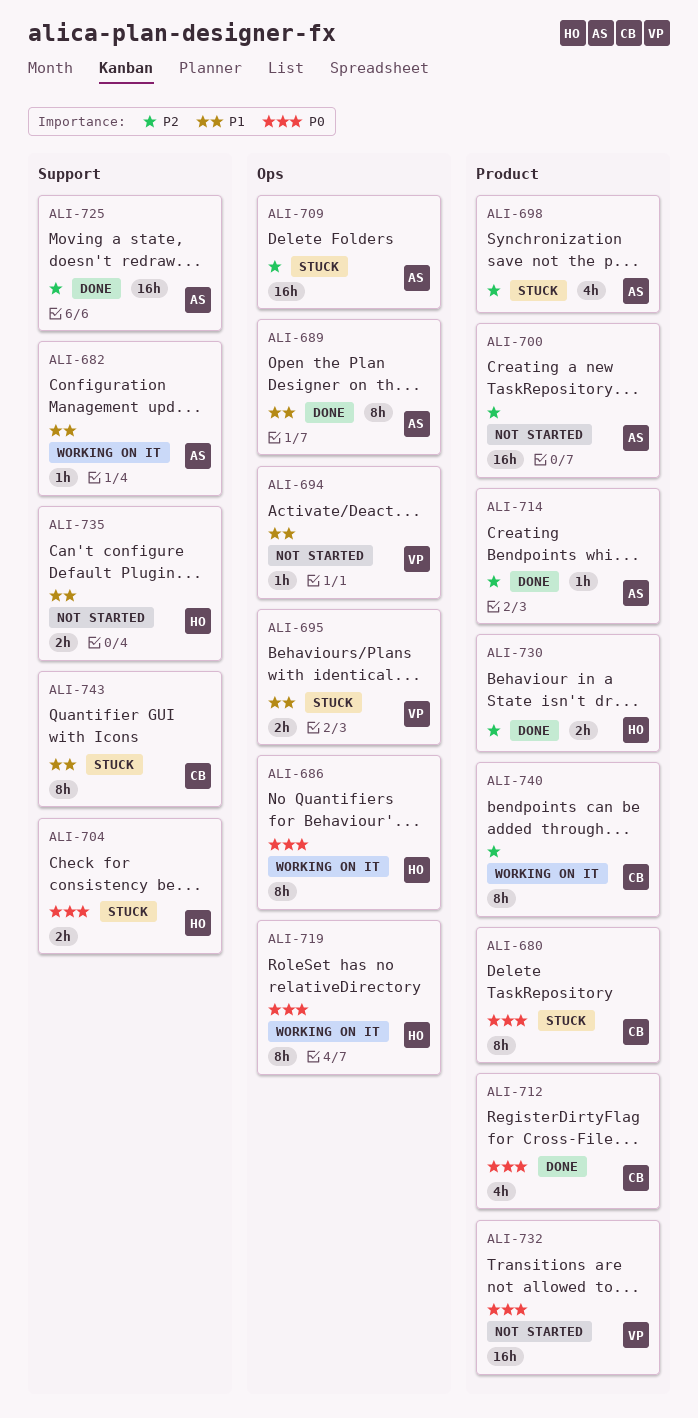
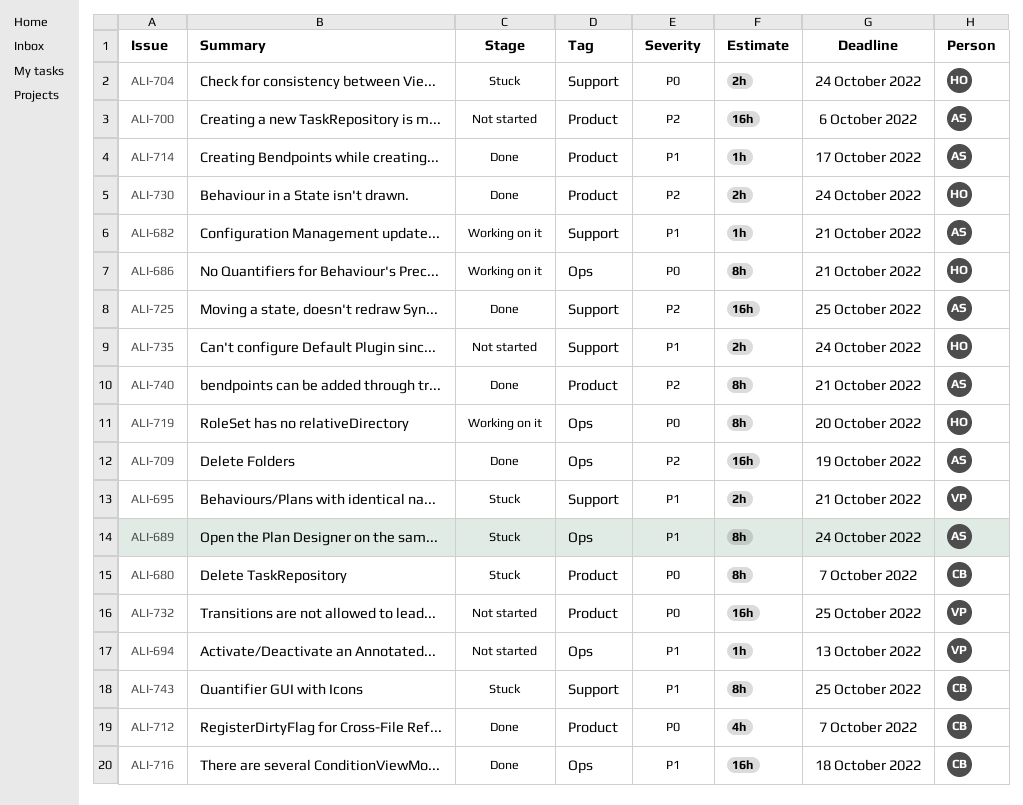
ALI-689, status: Done -> Stuck
ALI-695, label: Ops -> Support
ALI-698: present -> none
ALI-709, status: Stuck -> Done
ALI-714, priority: P2 -> P1
ALI-716: none -> present
ALI-740, status: Working on it -> Done
ALI-740, owner: CB -> AS

